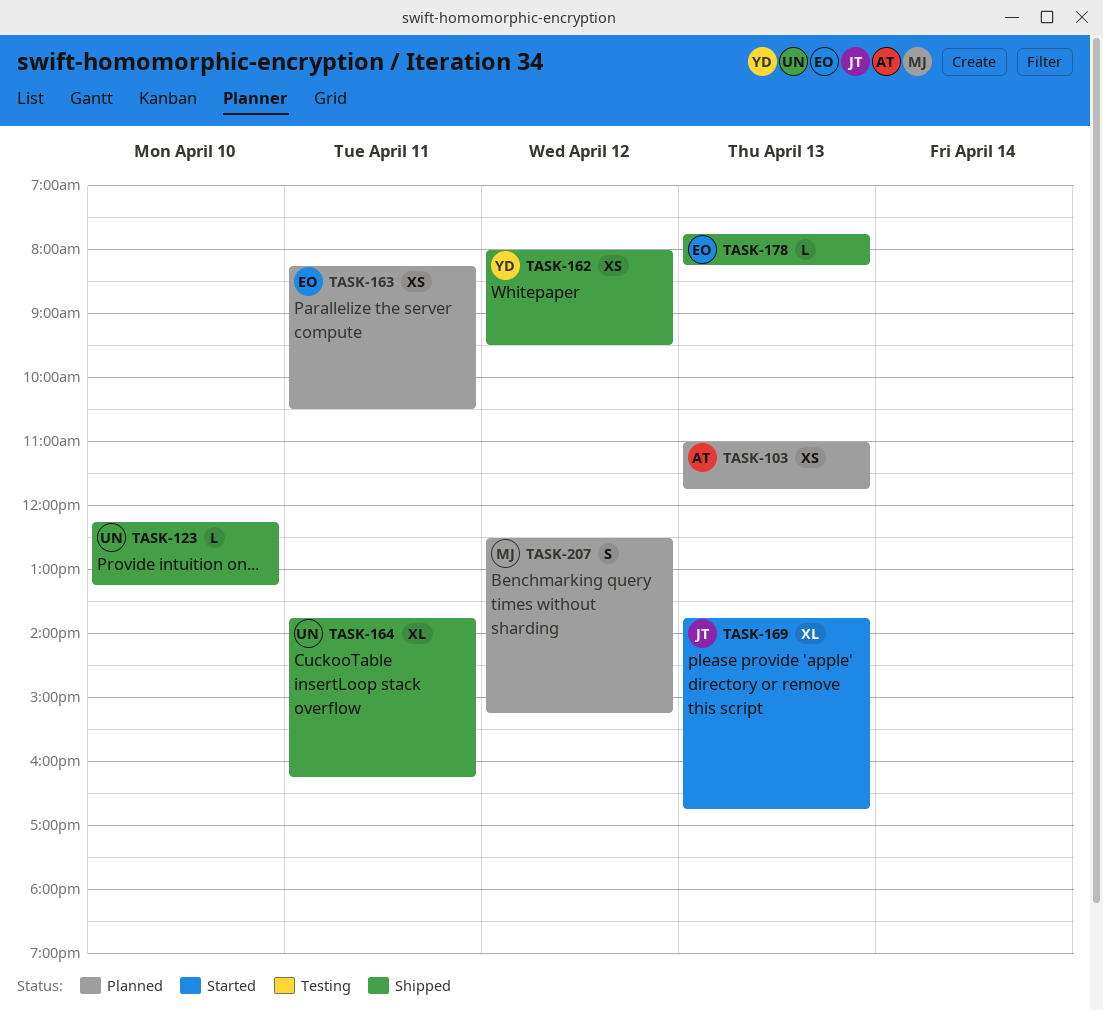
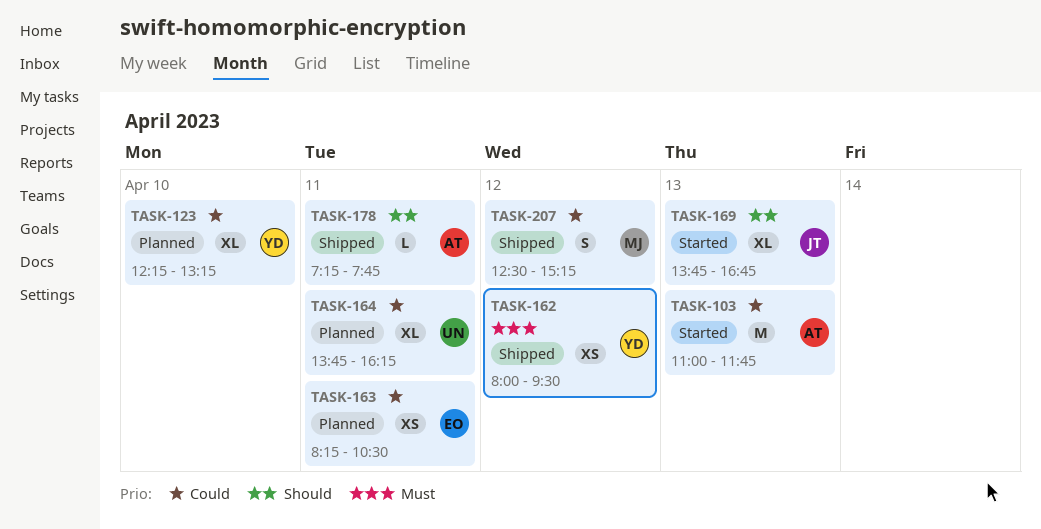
TASK-103, status: Planned -> Started
TASK-103, estimate: XS -> M
TASK-123, status: Shipped -> Planned
TASK-123, owner: UN -> YD
TASK-123, estimate: L -> XL
TASK-164, status: Shipped -> Planned
TASK-178, owner: EO -> AT
TASK-178, day: Apr 13 -> Apr 11
TASK-178, begins: 07:45 -> 07:15
TASK-178, ends: 08:15 -> 07:45
TASK-207, status: Planned -> Shipped

